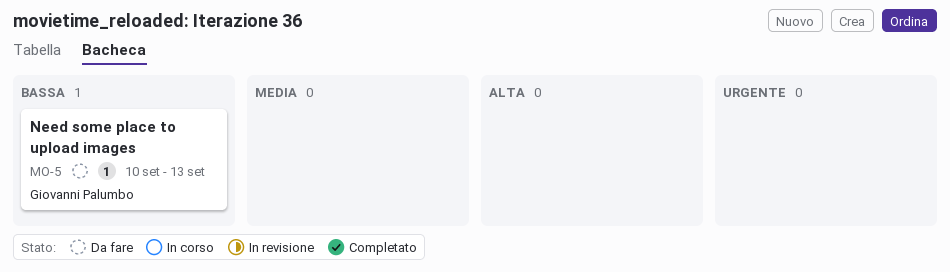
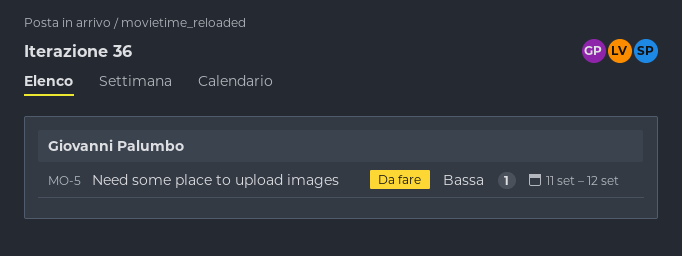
MO-5, start: Sep 10 -> Sep 11
MO-5, due: Sep 13 -> Sep 12

